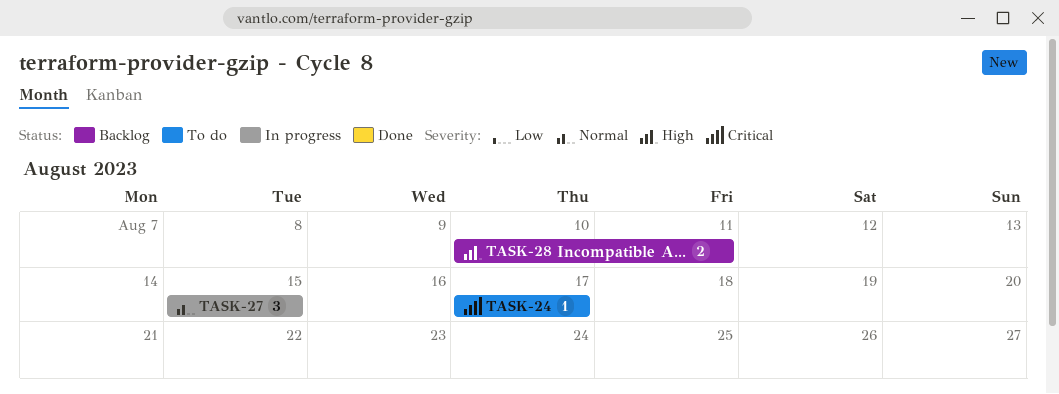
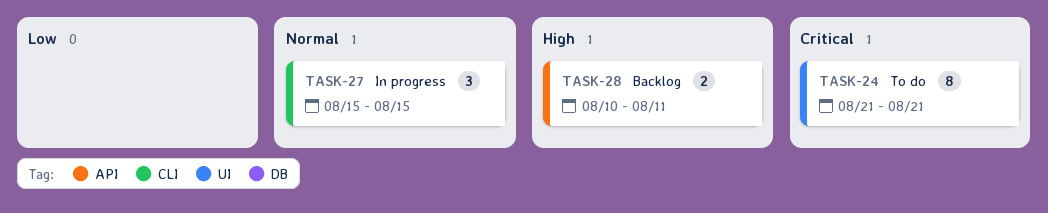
TASK-24, estimate: 1 -> 8
TASK-24, start: Aug 17 -> Aug 21
TASK-24, due: Aug 17 -> Aug 21

